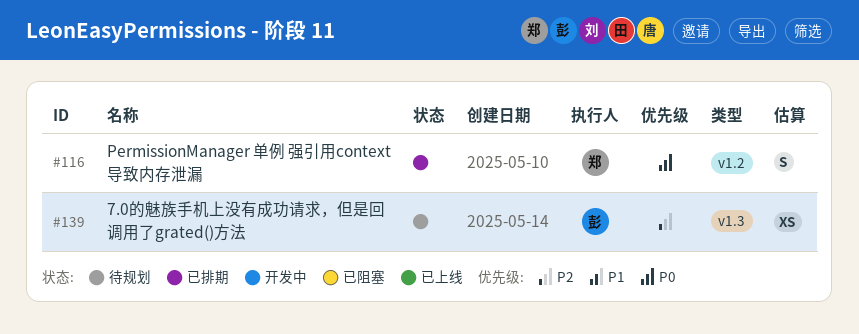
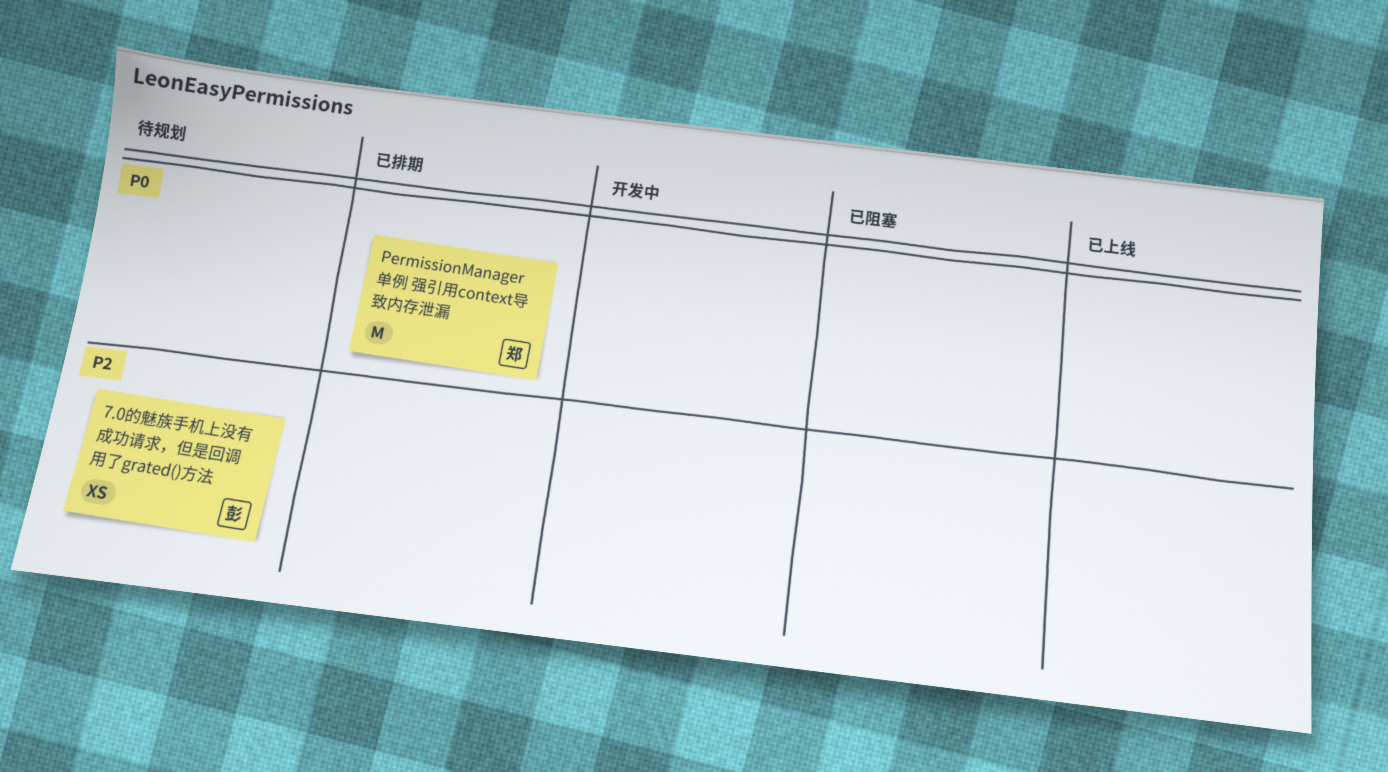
PermissionManager 单例 强引用context导致内存泄漏, estimate: S -> M

